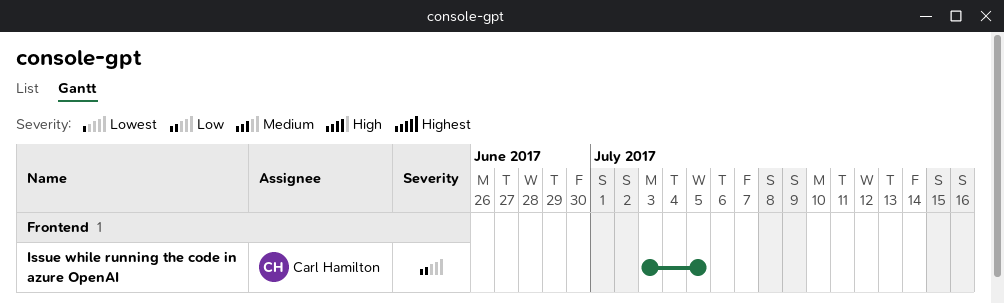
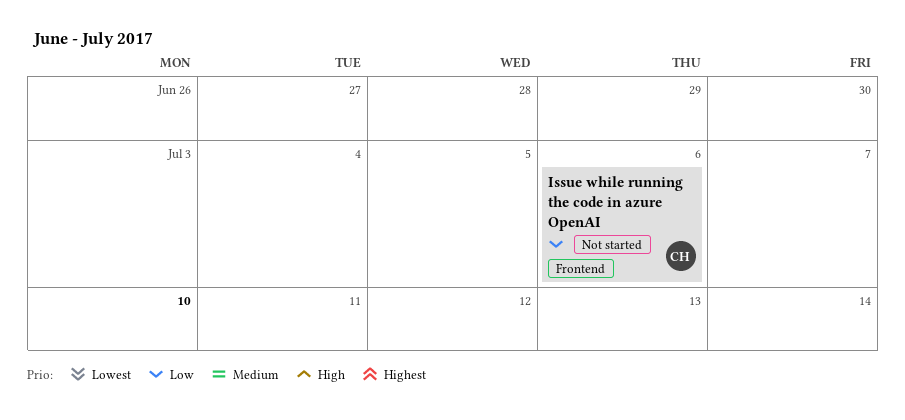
Issue while running the code in azure OpenAI, due: Jul 5 -> Jul 6

